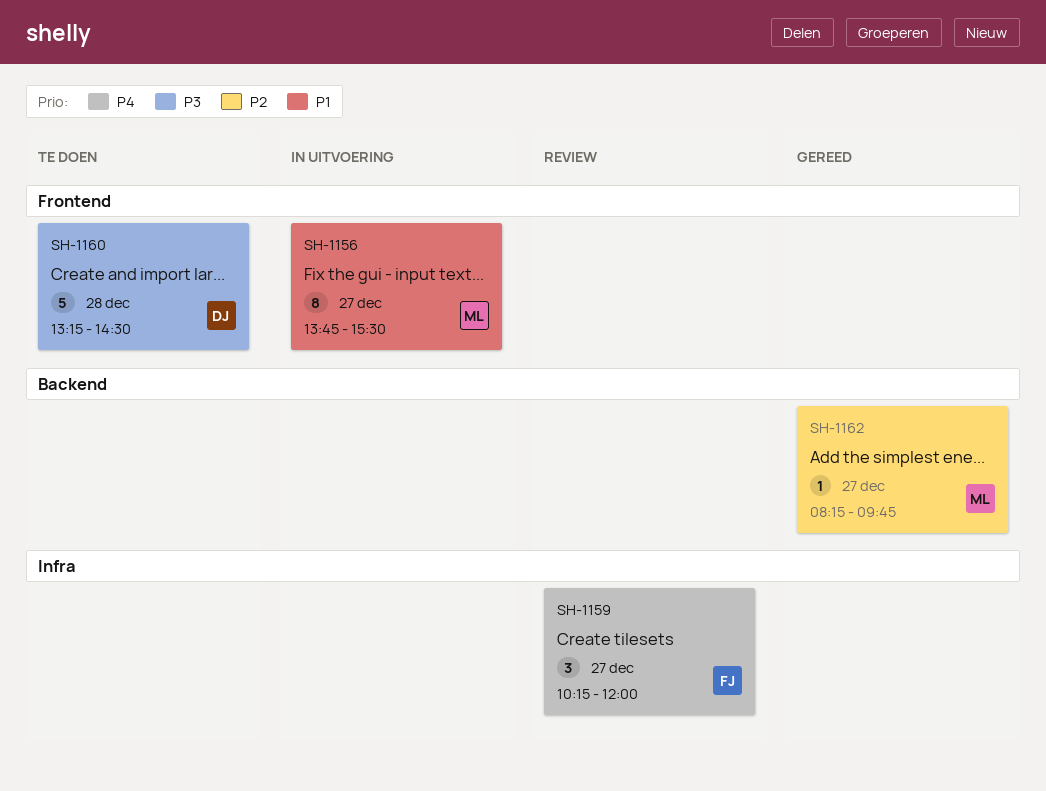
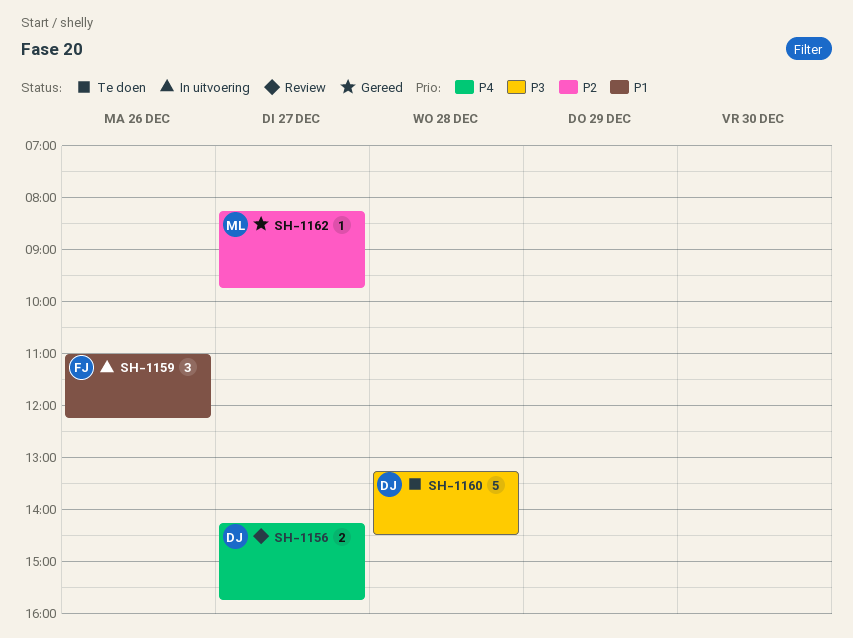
SH-1156, status: In uitvoering -> Review
SH-1156, owner: ML -> DJ
SH-1156, priority: P1 -> P4
SH-1156, estimate: 8 -> 2
SH-1156, begins: 13:45 -> 14:15
SH-1156, ends: 15:30 -> 15:45
SH-1159, status: Review -> In uitvoering
SH-1159, priority: P4 -> P1
SH-1159, day: Dec 27 -> Dec 26
SH-1159, begins: 10:15 -> 11:00
SH-1159, ends: 12:00 -> 12:15

